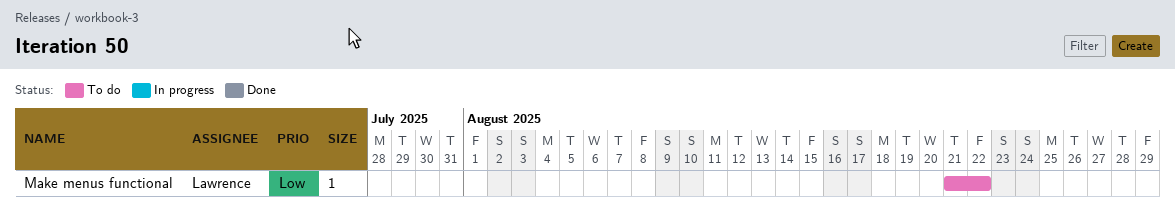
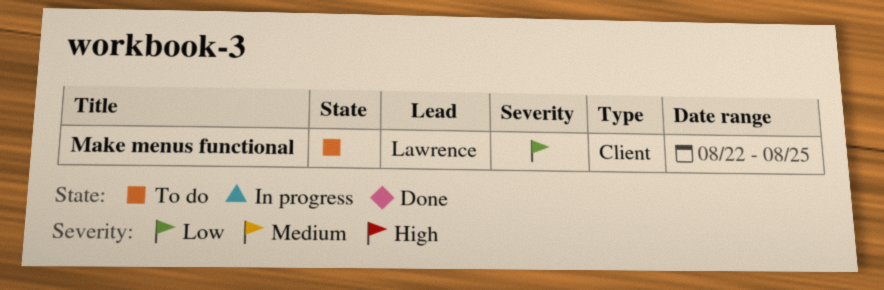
Make menus functional, start: Aug 21 -> Aug 22
Make menus functional, due: Aug 22 -> Aug 25

